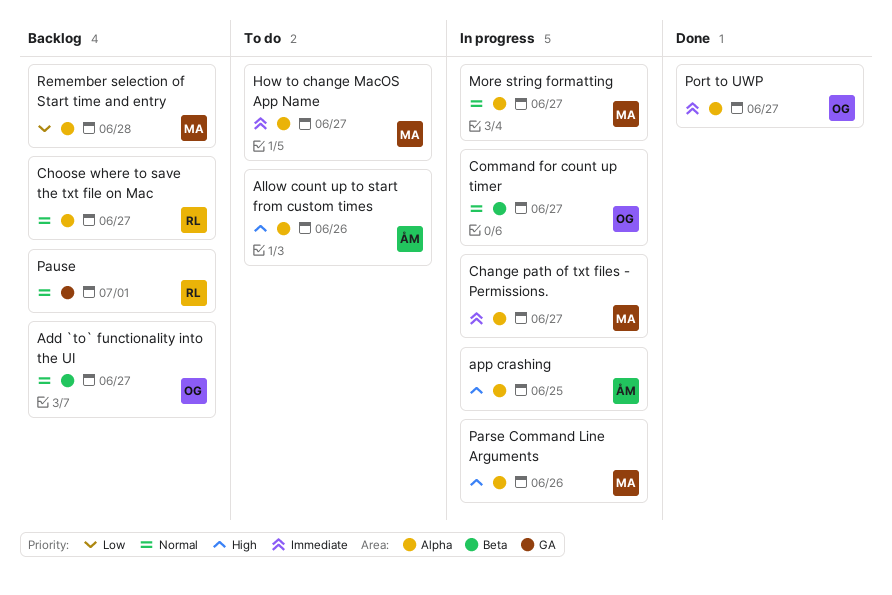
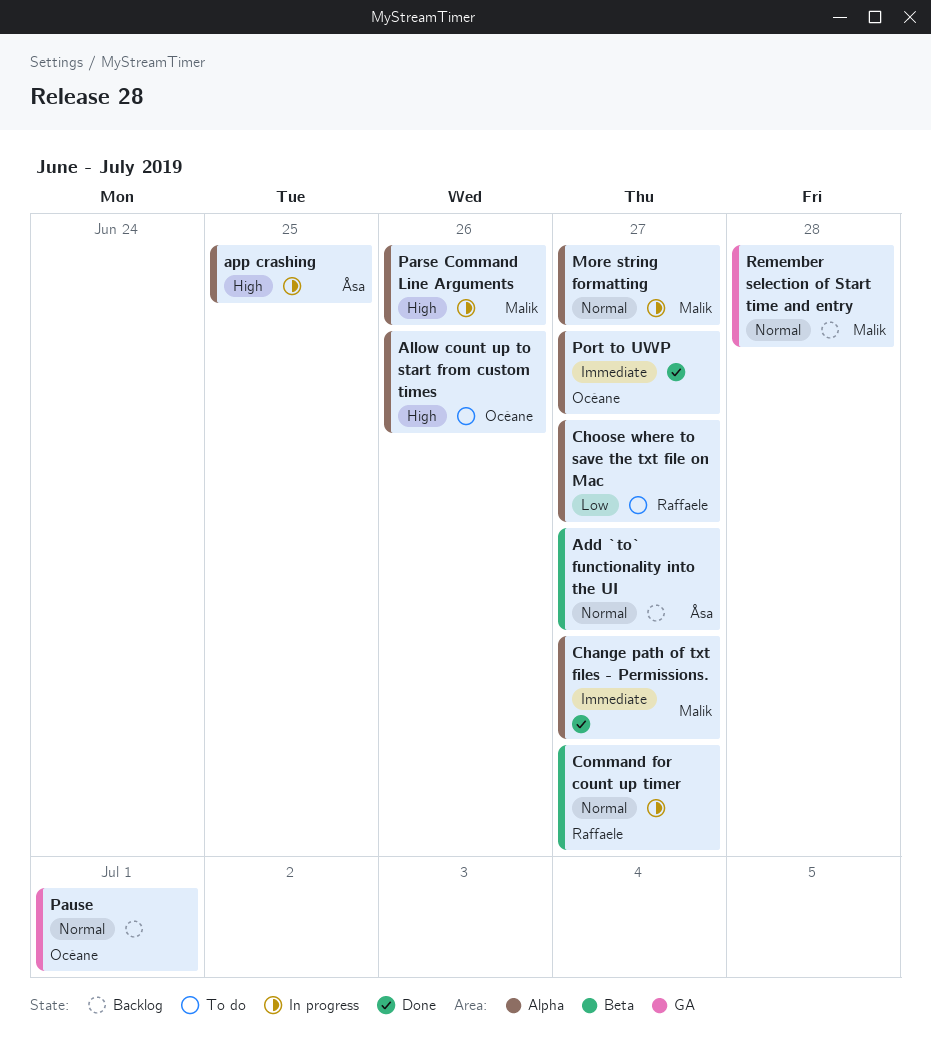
Add `to` functionality into the UI, owner: Océane -> Åsa
Allow count up to start from custom times, owner: Åsa -> Océane
Change path of txt files - Permissions., status: In progress -> Done
Choose where to save the txt file on Mac, status: Backlog -> To do
Choose where to save the txt file on Mac, priority: Normal -> Low
Command for count up timer, owner: Océane -> Raffaele
How to change MacOS App Name: present -> none
Pause, owner: Raffaele -> Océane
Remember selection of Start time and entry, priority: Low -> Normal
Remember selection of Start time and entry, label: Alpha -> GA

